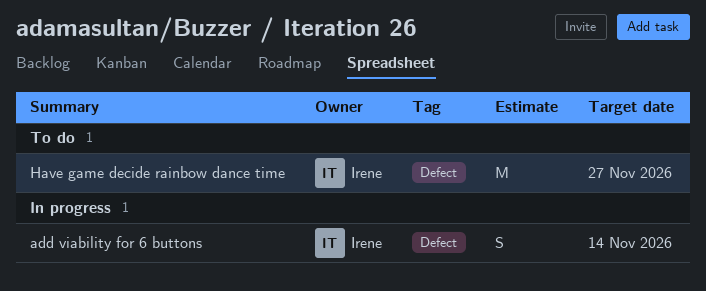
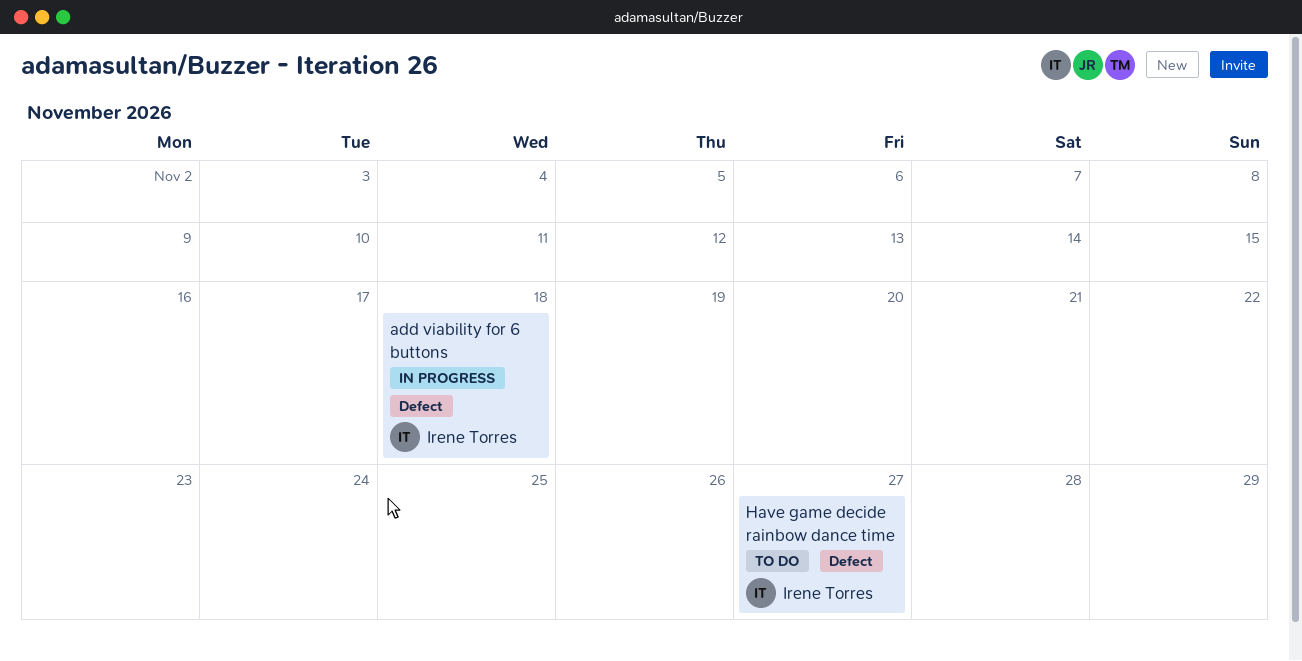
add viability for 6 buttons, due: Nov 14 -> Nov 18

